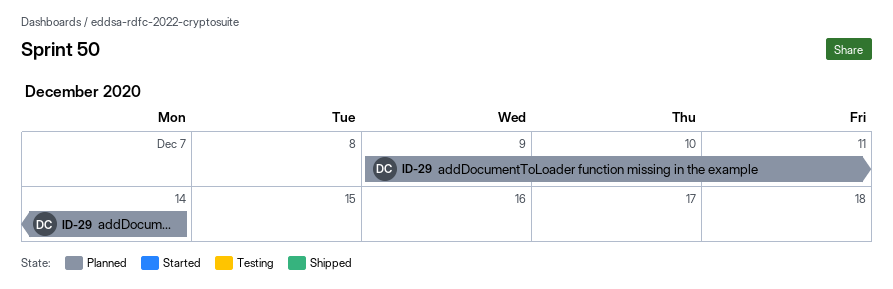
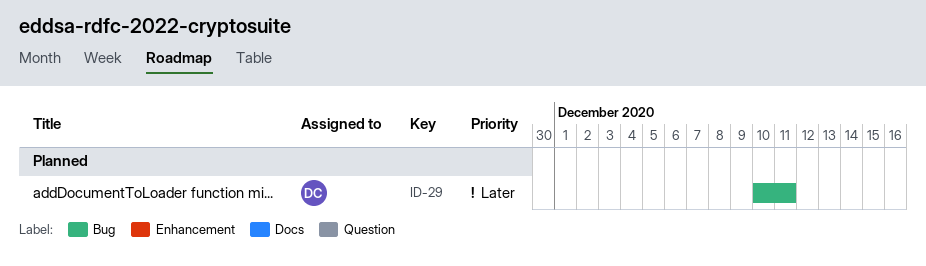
ID-29, start: Dec 9 -> Dec 10
ID-29, due: Dec 14 -> Dec 11

